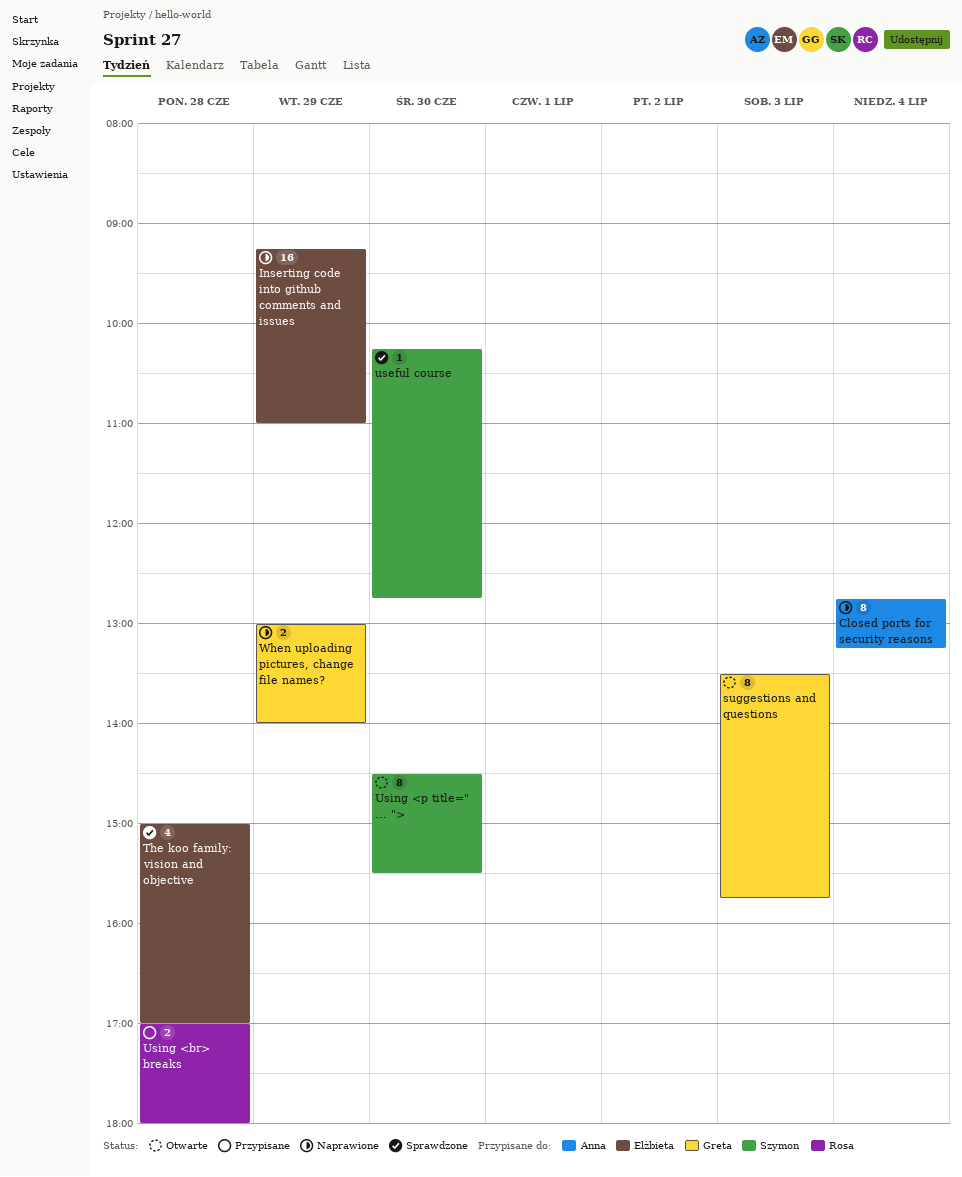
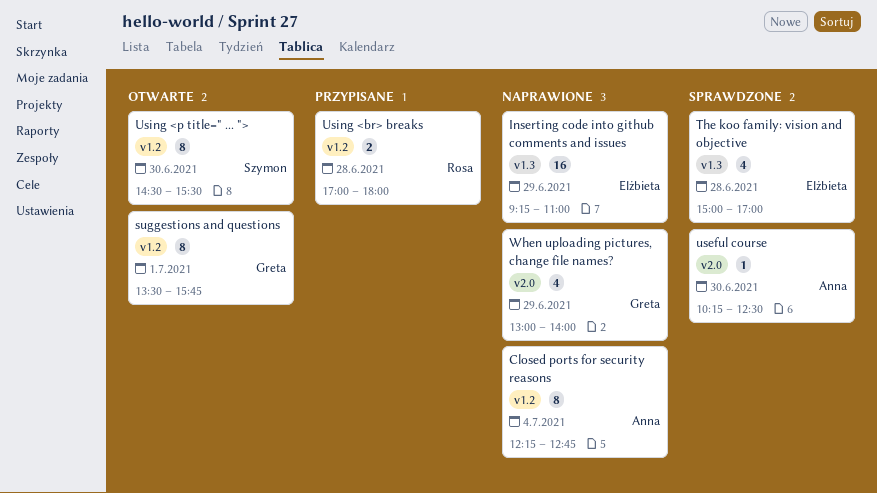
Closed ports for security reasons, begins: 12:45 -> 12:15
Closed ports for security reasons, ends: 13:15 -> 12:45
suggestions and questions, day: Jul 3 -> Jul 1
useful course, owner: Szymon -> Anna
useful course, ends: 12:45 -> 12:30
When uploading pictures, change file names?, estimate: 2 -> 4

